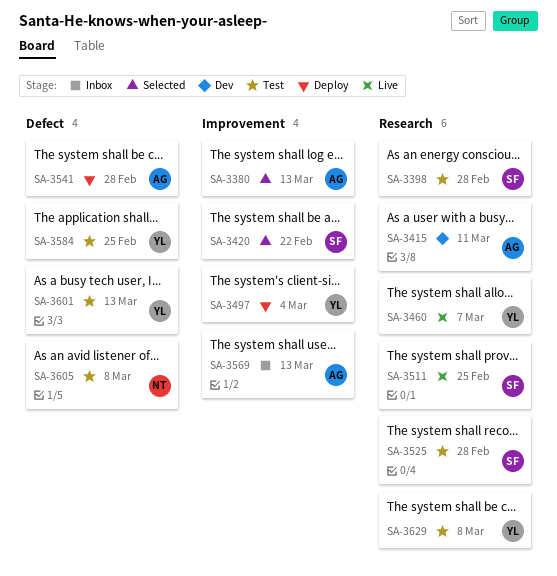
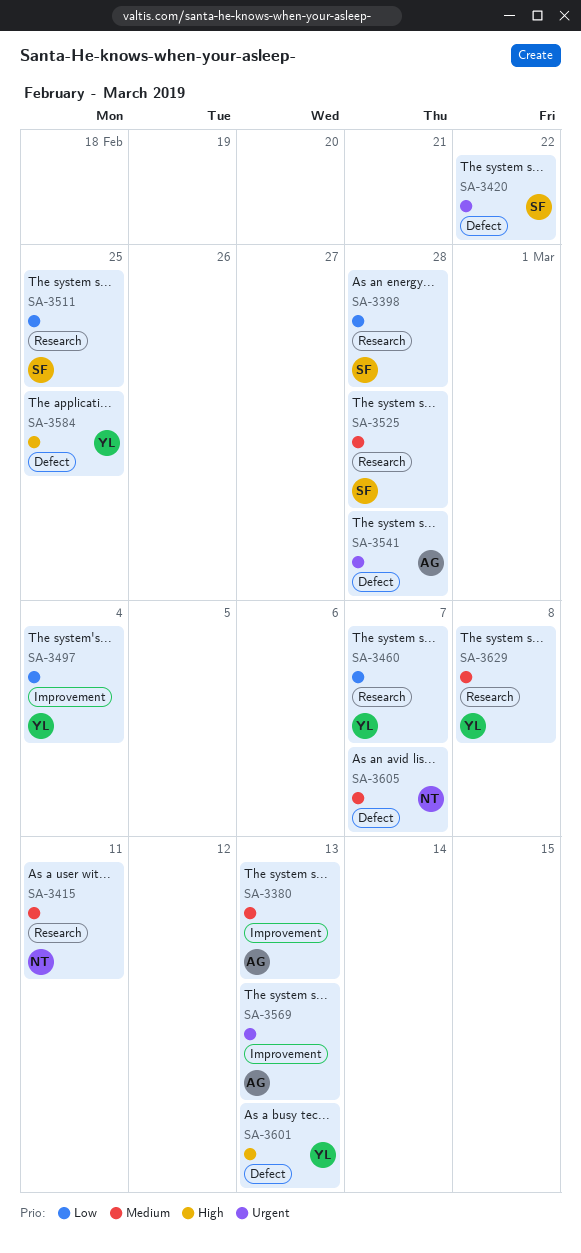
SA-3415, owner: AG -> NT
SA-3420, label: Improvement -> Defect
SA-3605, due: Mar 8 -> Mar 7

